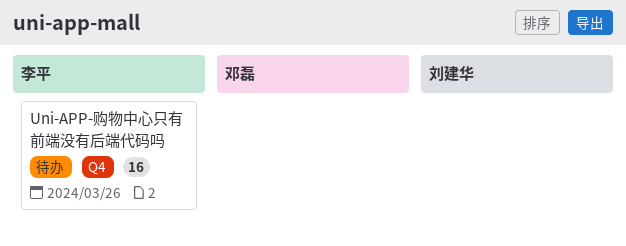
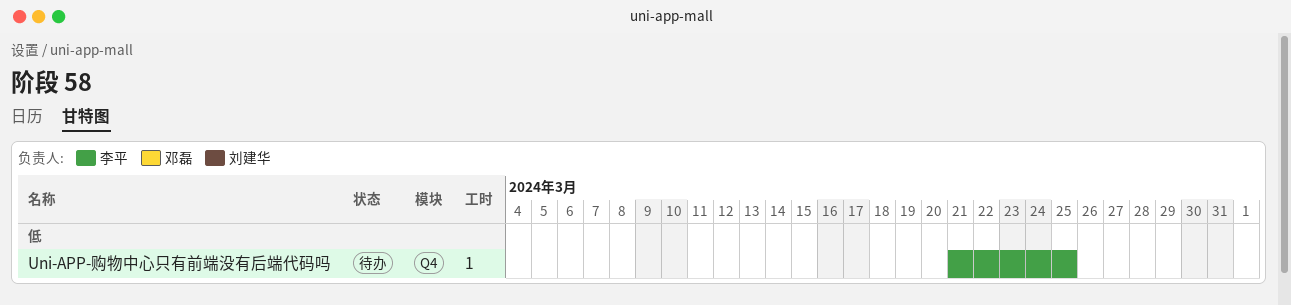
Uni-APP-购物中心只有前端没有后端代码吗, estimate: 16 -> 1
Uni-APP-购物中心只有前端没有后端代码吗, due: Mar 26 -> Mar 25

